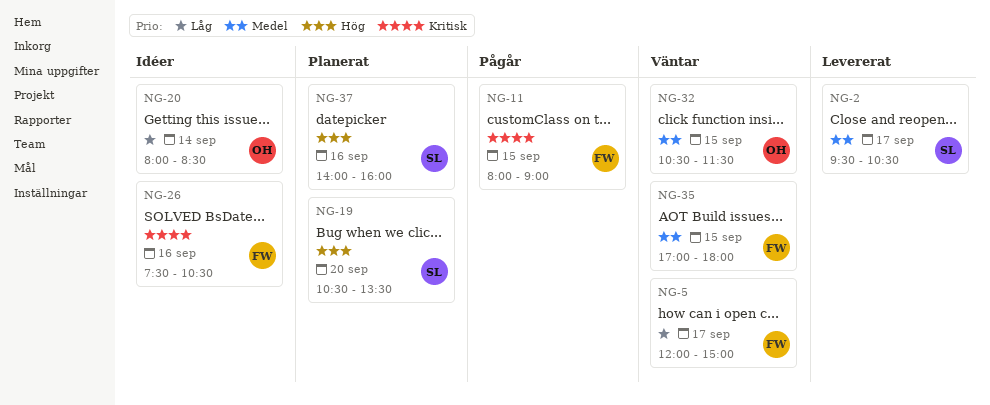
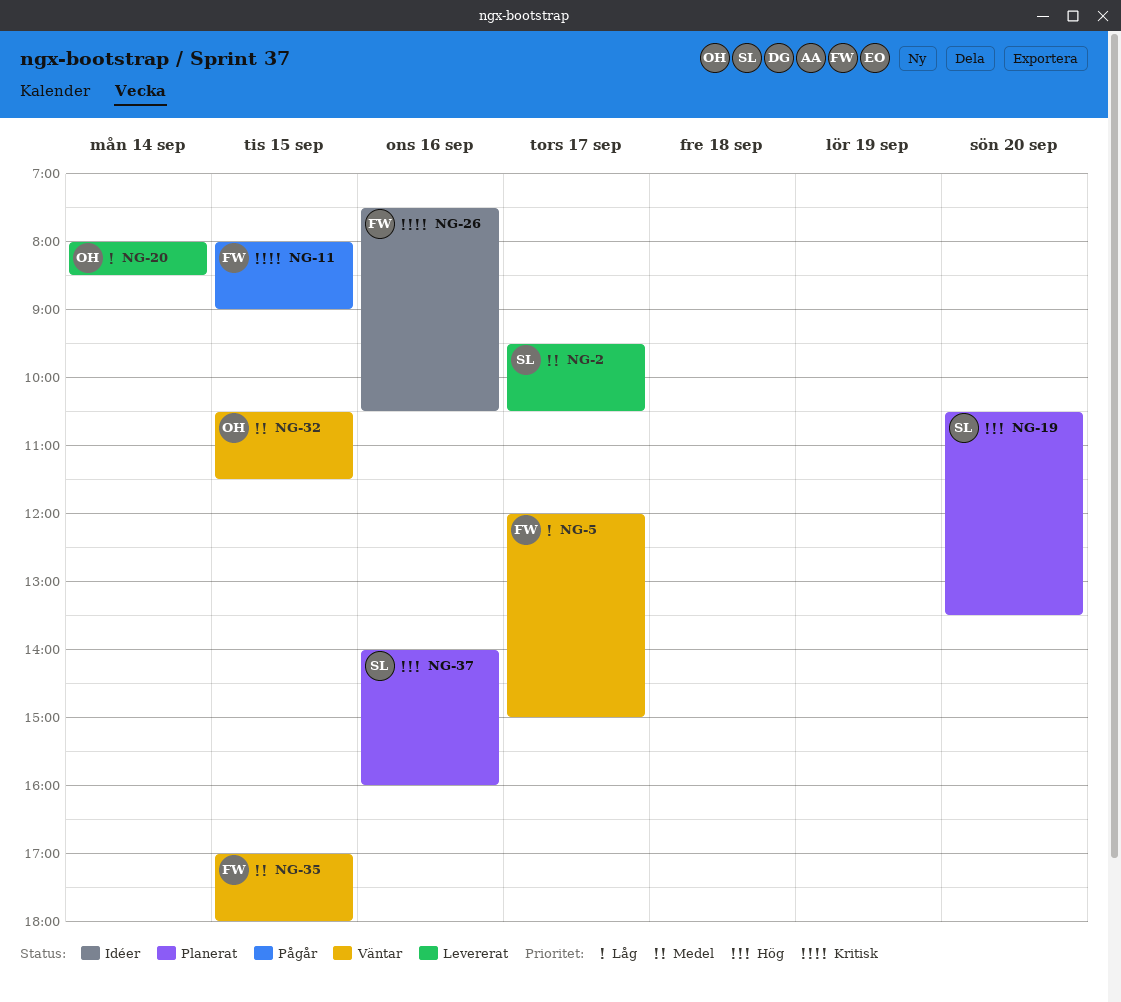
NG-20, status: Idéer -> Levererat

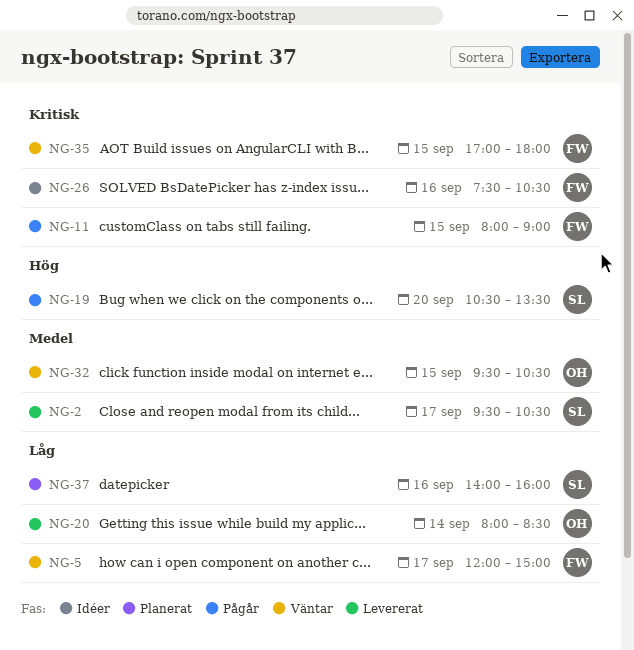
NG-19, status: Planerat -> Pågår
NG-32, begins: 10:30 -> 09:30
NG-32, ends: 11:30 -> 10:30
NG-35, priority: Medel -> Kritisk
NG-37, priority: Hög -> Låg

